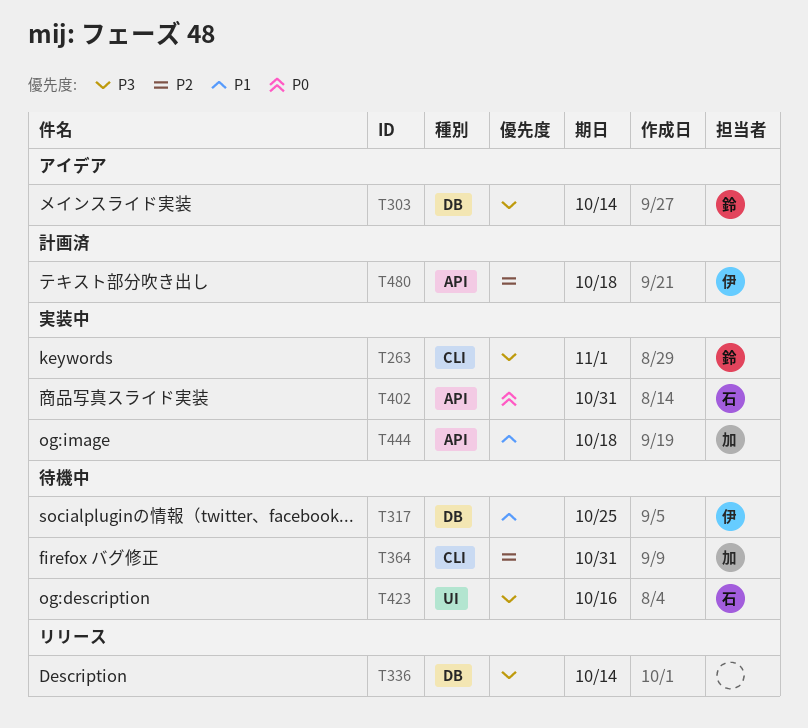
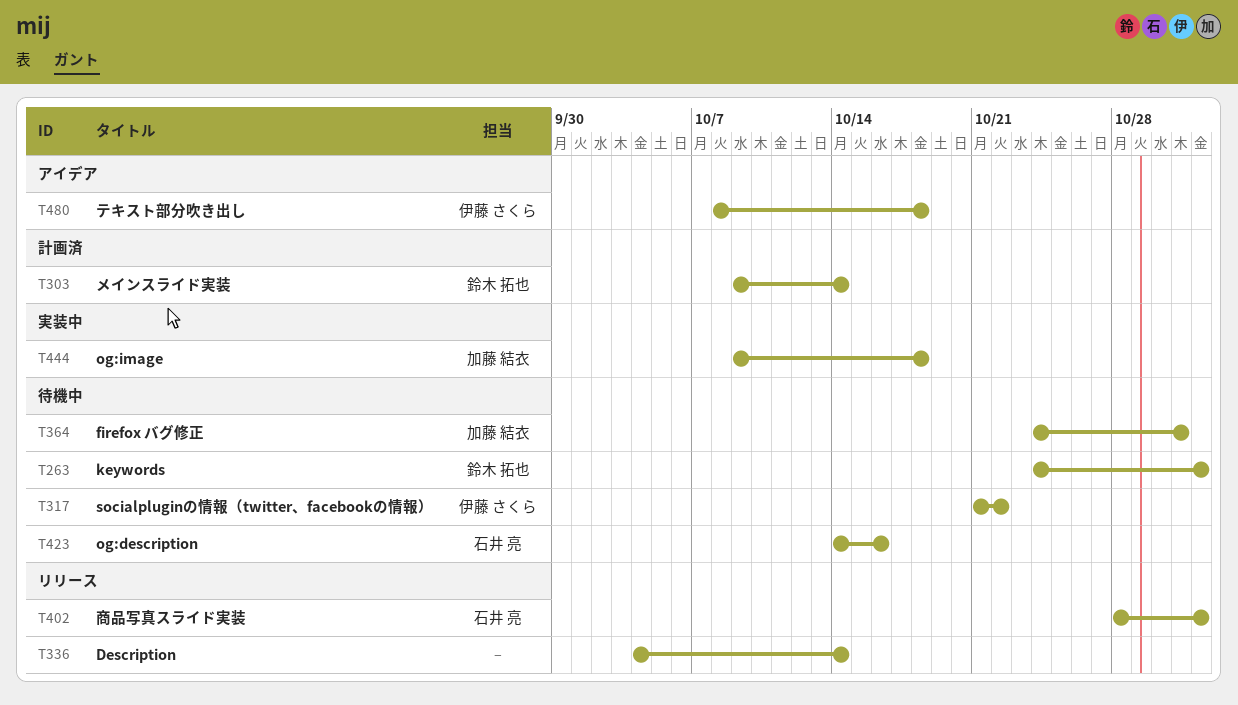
T263, status: 実装中 -> 待機中
T303, status: アイデア -> 計画済
T317, due: Oct 25 -> Oct 22
T402, status: 実装中 -> リリース
T402, due: Oct 31 -> Nov 1
T480, status: 計画済 -> アイデア

